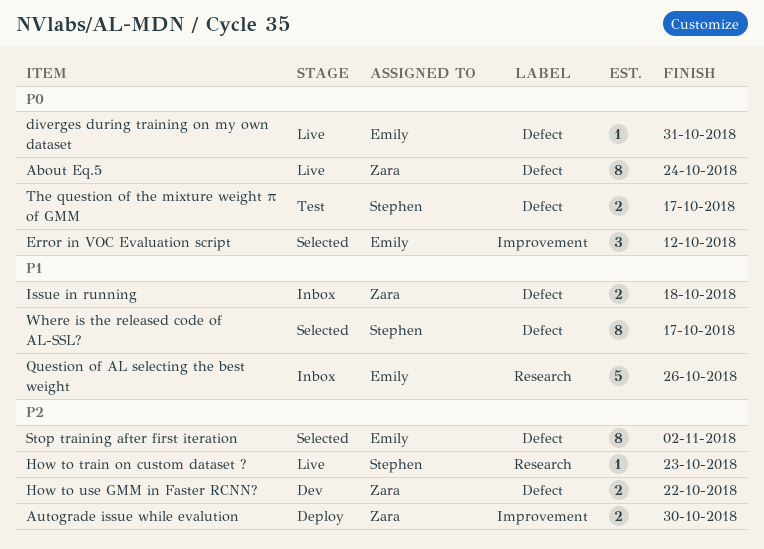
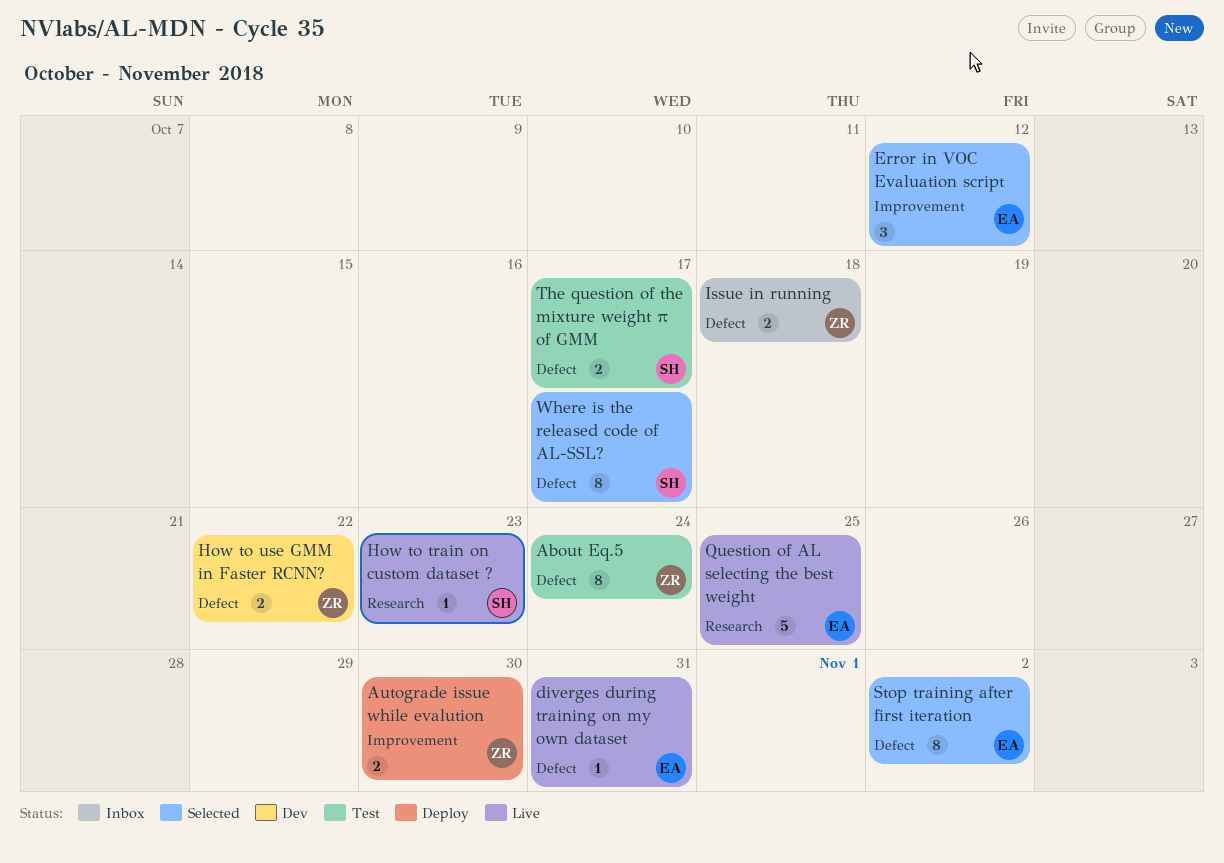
About Eq.5, status: Live -> Test
Question of AL selecting the best weight, status: Inbox -> Live
Question of AL selecting the best weight, due: Oct 26 -> Oct 25

